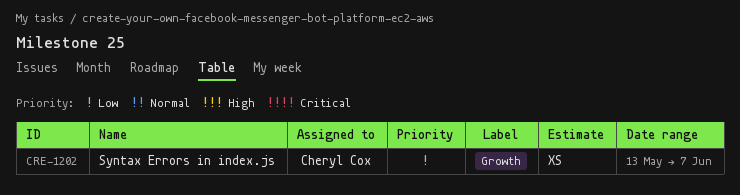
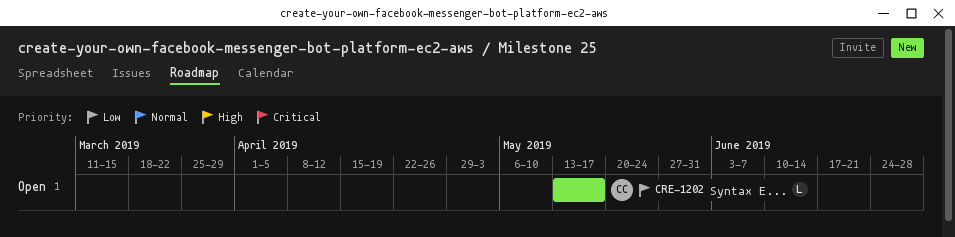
CRE-1202, estimate: XS -> L
CRE-1202, due: Jun 7 -> May 17

